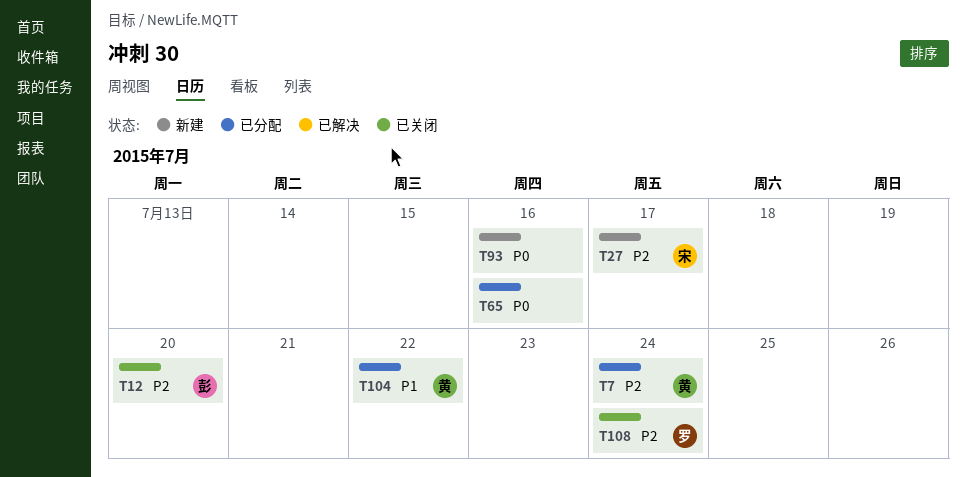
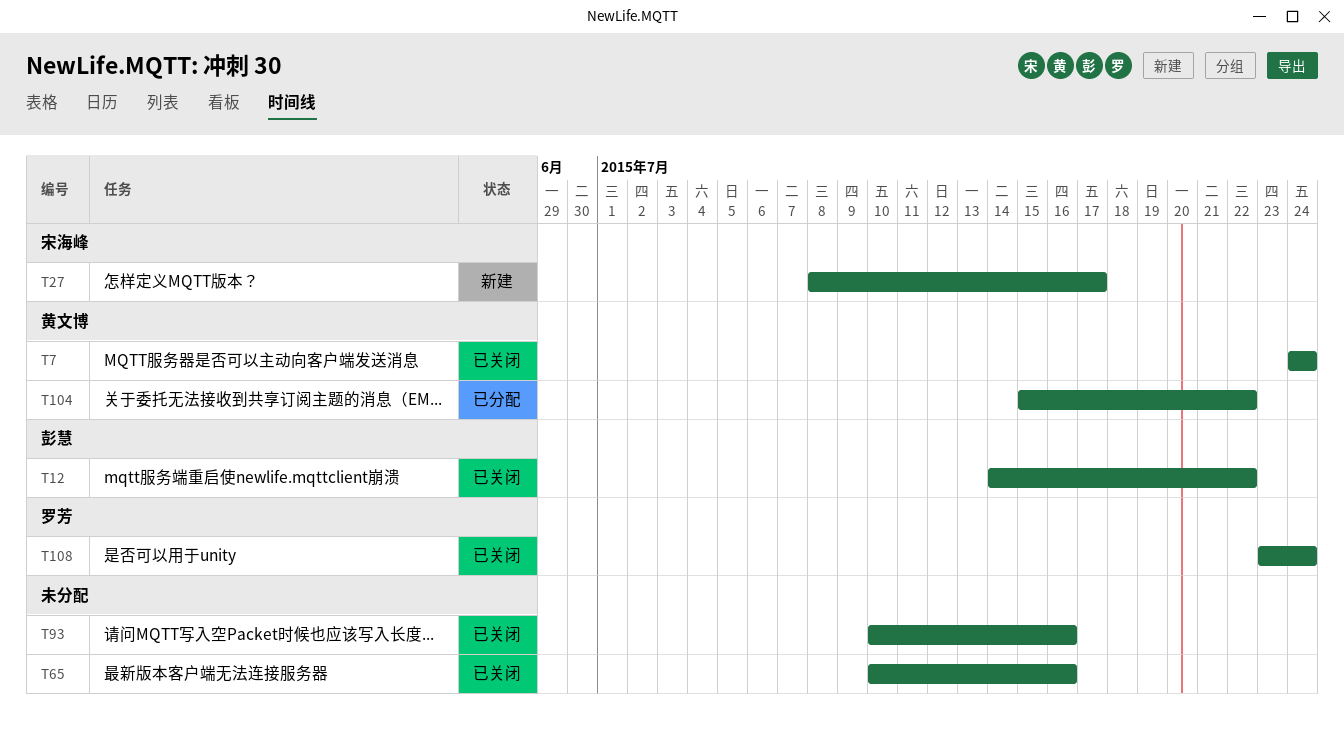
T7, status: 已分配 -> 已关闭
T12, due: Jul 20 -> Jul 22
T65, status: 已分配 -> 已关闭
T93, status: 新建 -> 已关闭

